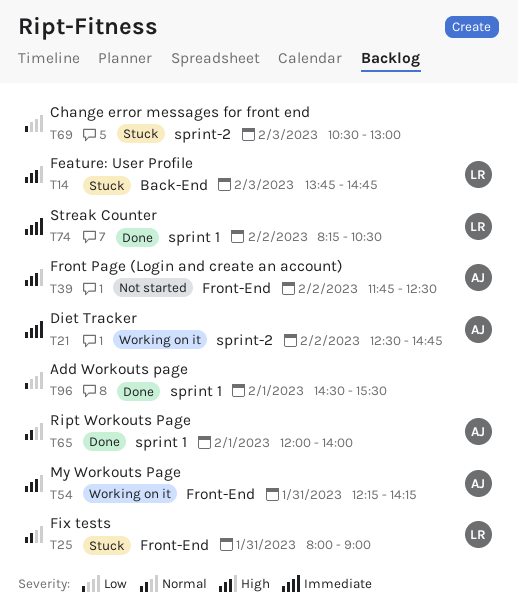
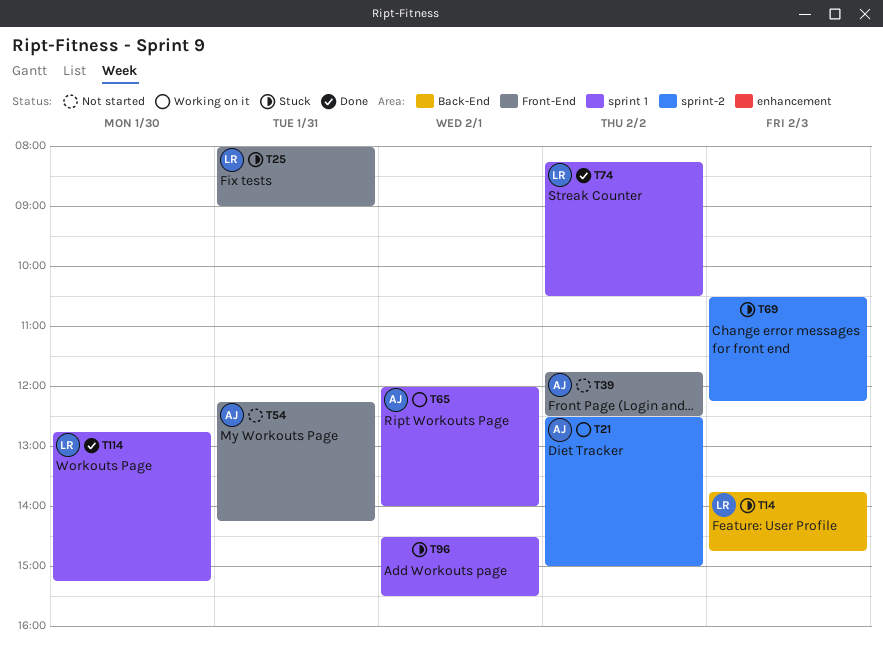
T21, ends: 14:45 -> 15:00
T54, status: Working on it -> Not started
T65, status: Done -> Working on it
T69, ends: 13:00 -> 12:15
T96, status: Done -> Stuck
T114: none -> present

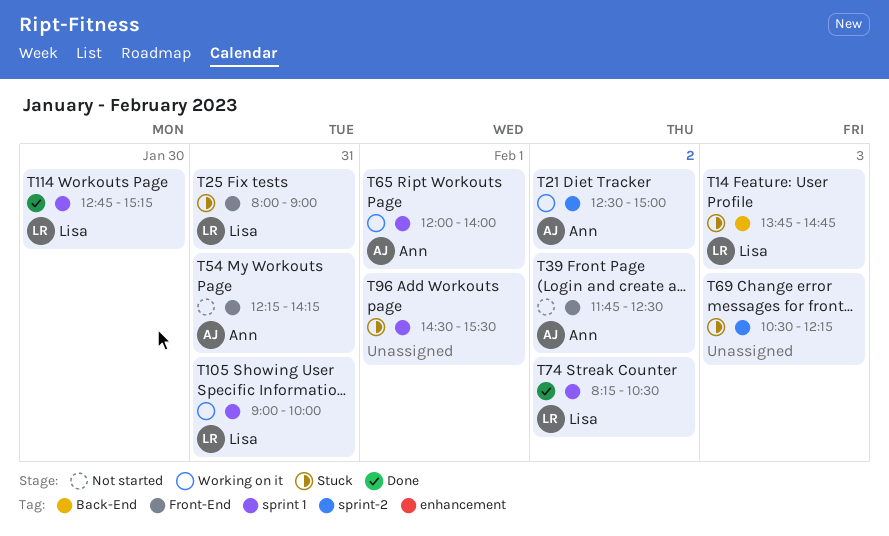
T105: none -> present

